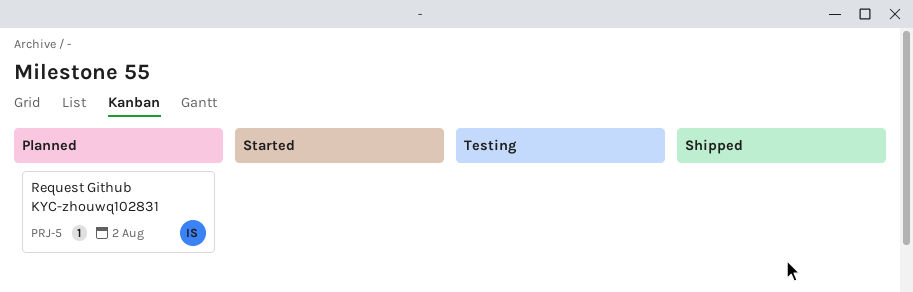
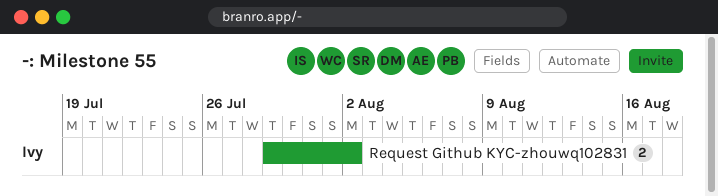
Request Github KYC-zhouwq102831, estimate: 1 -> 2

